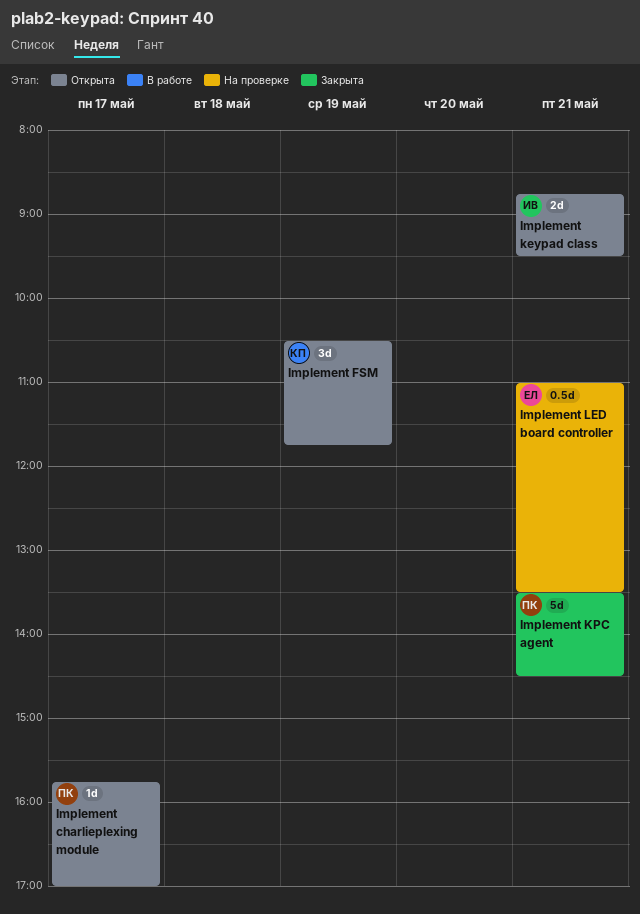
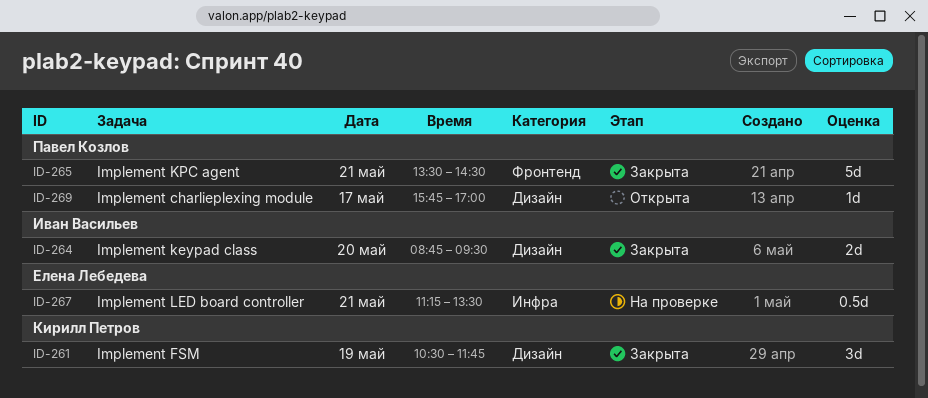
Implement FSM, status: Открыта -> Закрыта
Implement keypad class, status: Открыта -> Закрыта
Implement keypad class, day: May 21 -> May 20
Implement LED board controller, begins: 11:00 -> 11:15

